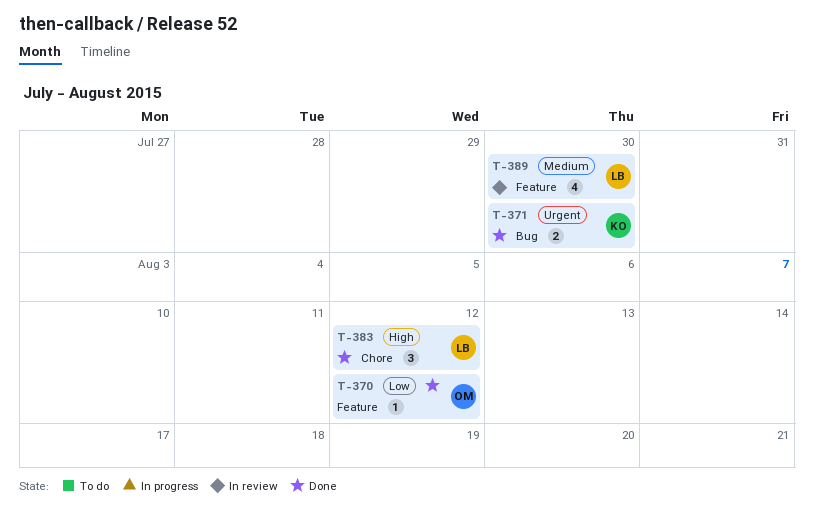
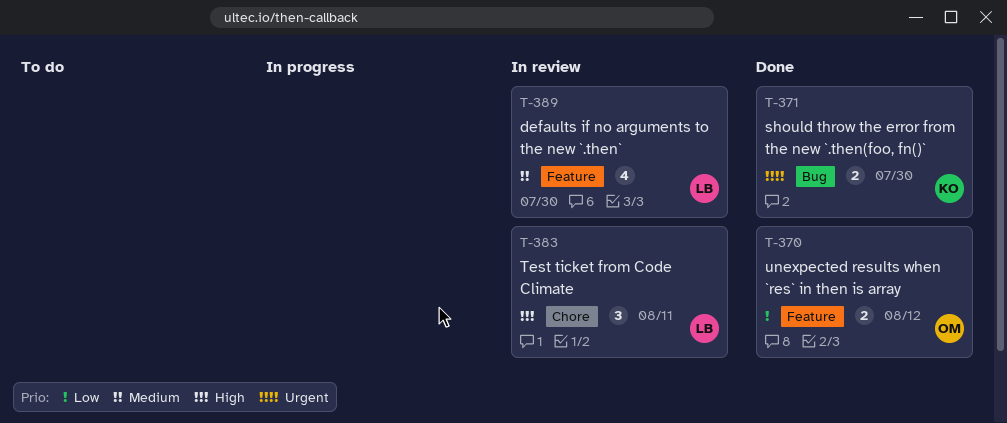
T-370, estimate: 1 -> 2
T-383, status: Done -> In review
T-383, due: Aug 12 -> Aug 11

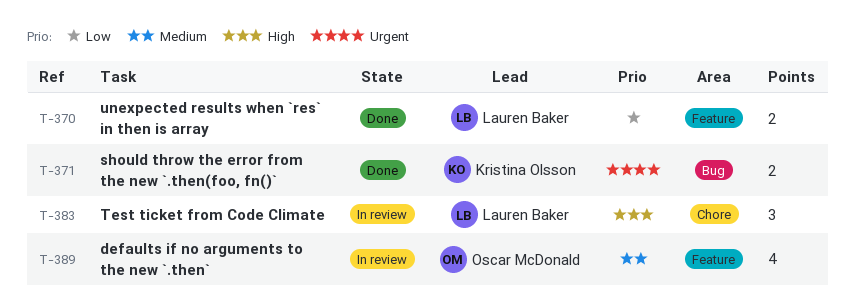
T-370, owner: Oscar McDonald -> Lauren Baker
T-389, owner: Lauren Baker -> Oscar McDonald

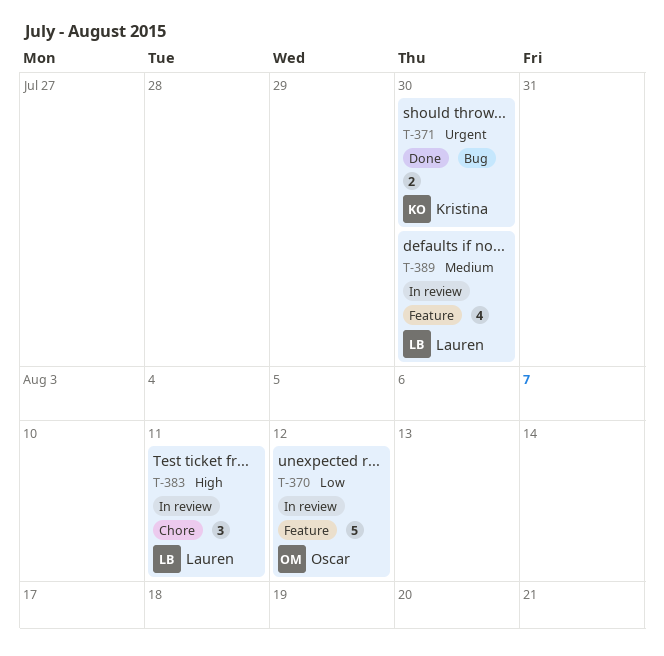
T-370, status: Done -> In review
T-370, owner: Lauren Baker -> Oscar McDonald
T-370, estimate: 2 -> 5
T-389, owner: Oscar McDonald -> Lauren Baker

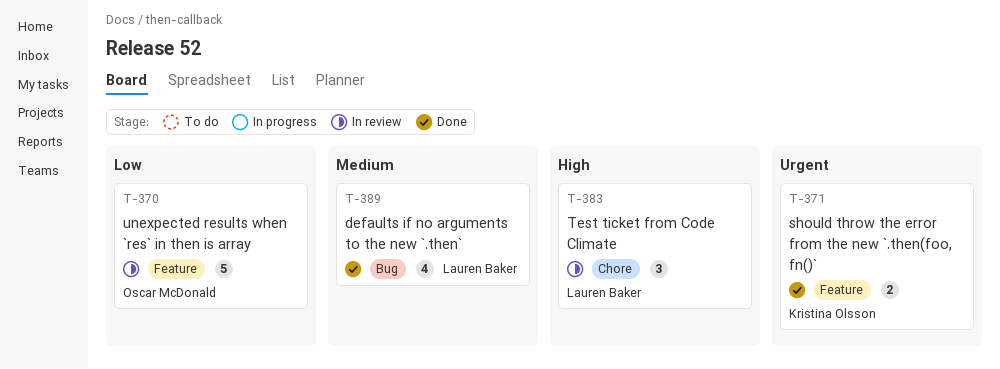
T-371, label: Bug -> Feature
T-389, status: In review -> Done
T-389, label: Feature -> Bug

